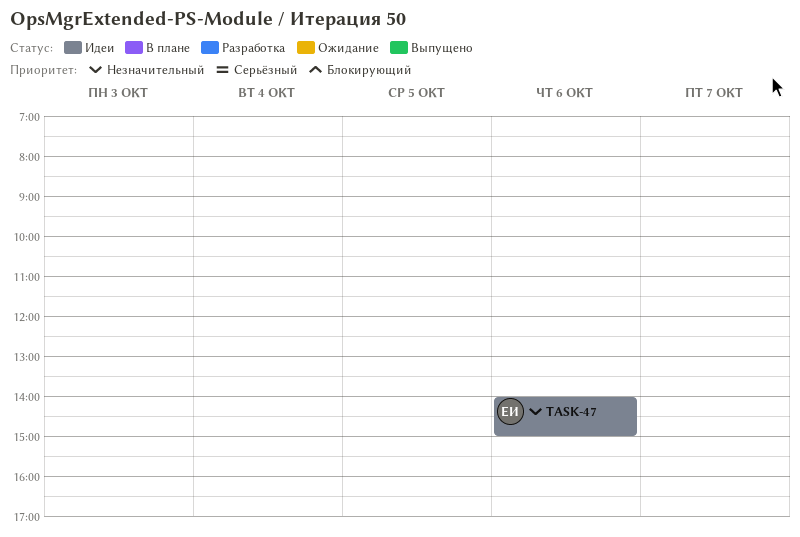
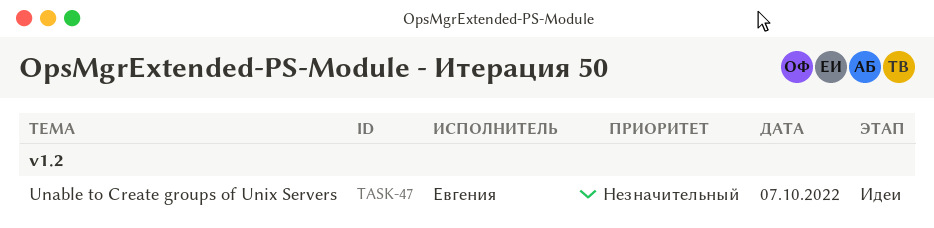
TASK-47, day: Oct 6 -> Oct 7

